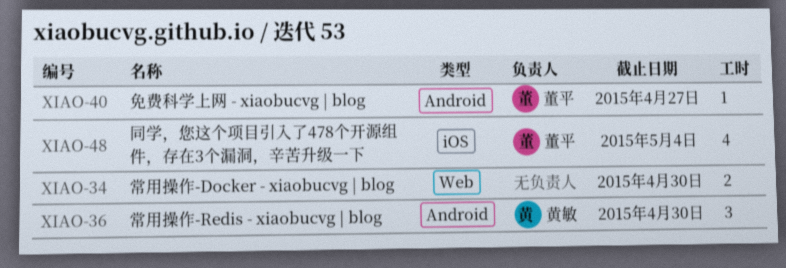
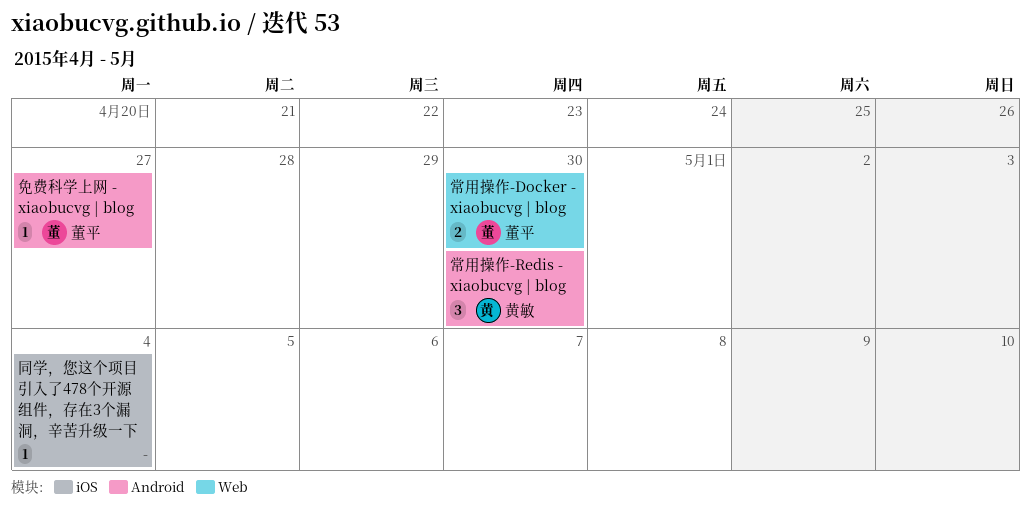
同学，您这个项目引入了478个开源组件，存在3个漏洞，辛苦升级一下, owner: 董平 -> none
同学，您这个项目引入了478个开源组件，存在3个漏洞，辛苦升级一下, estimate: 4 -> 1
常用操作-Docker - xiaobucvg | blog, owner: none -> 董平

